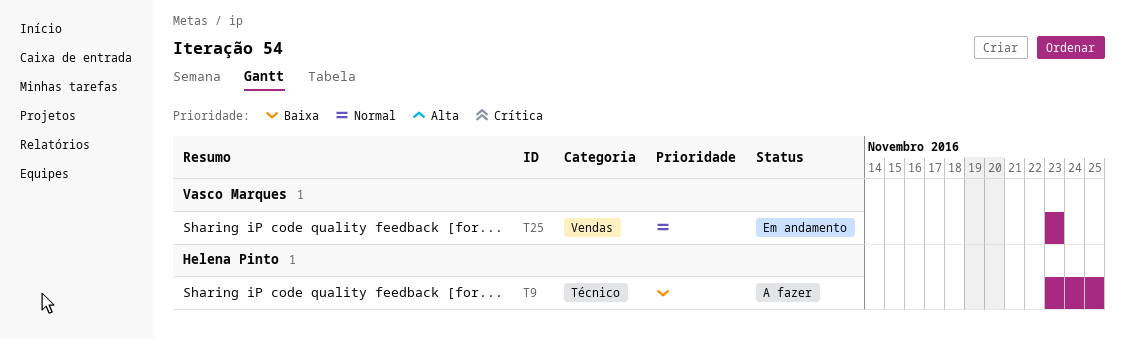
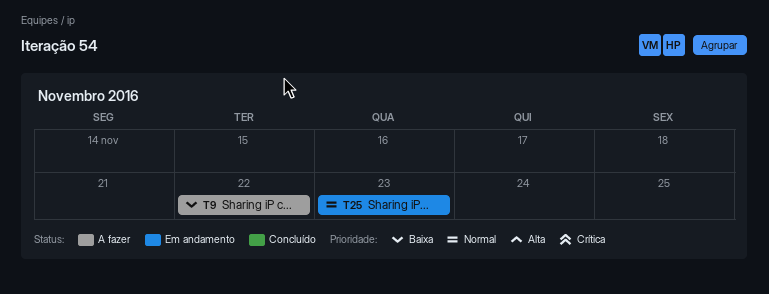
T9, start: Nov 23 -> Nov 22
T9, due: Nov 25 -> Nov 22

